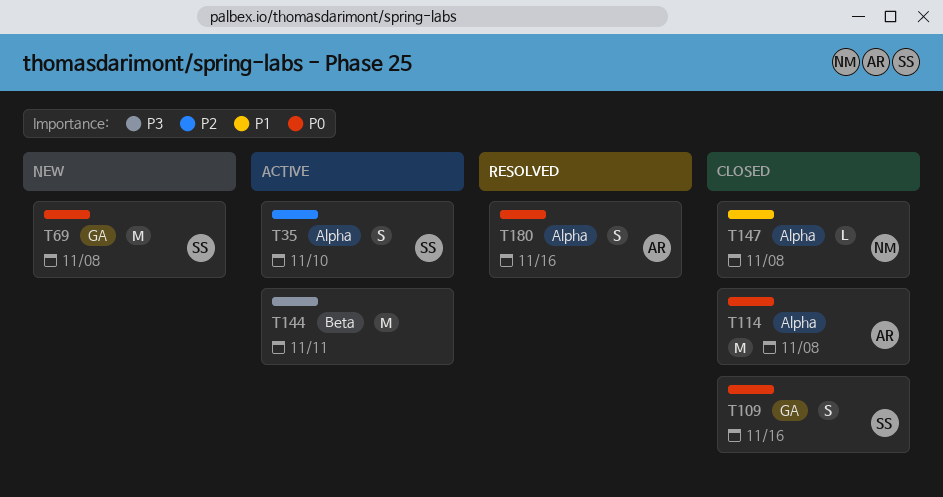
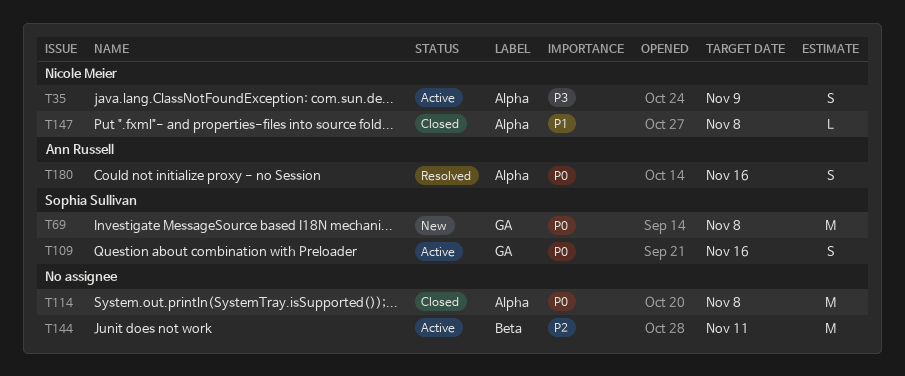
T35, owner: Sophia Sullivan -> Nicole Meier
T35, priority: P2 -> P3
T35, due: Nov 10 -> Nov 9
T109, status: Closed -> Active
T114, owner: Ann Russell -> none
T144, priority: P3 -> P2

